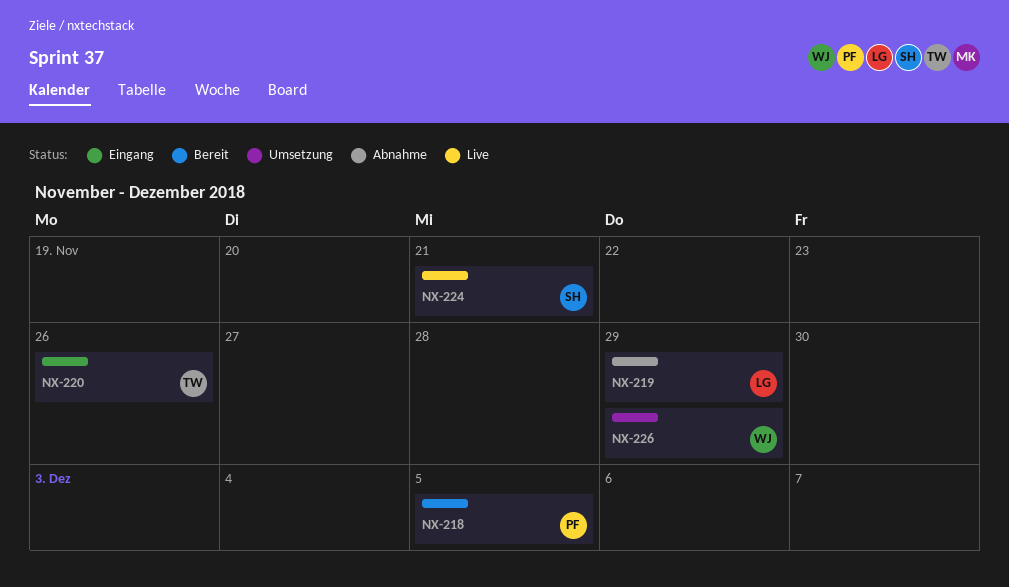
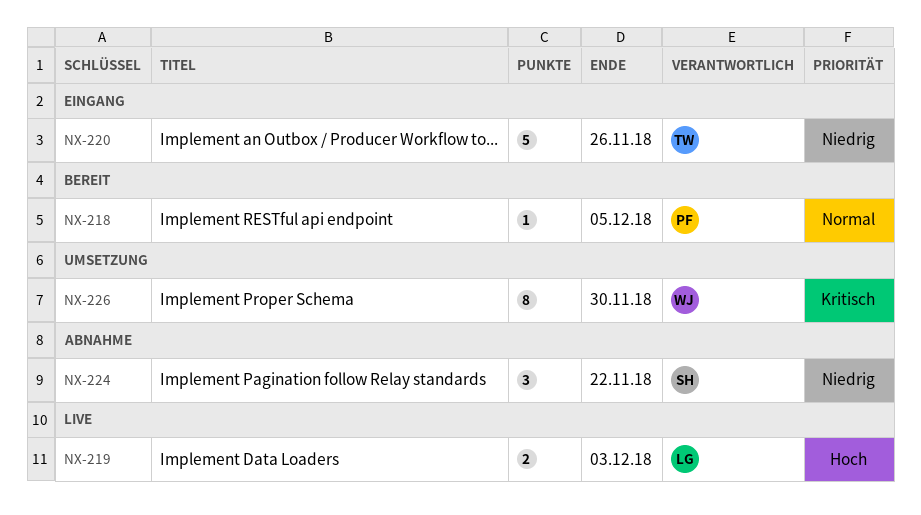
NX-219, status: Abnahme -> Live
NX-219, due: Nov 29 -> Dec 3
NX-224, status: Live -> Abnahme
NX-224, due: Nov 21 -> Nov 22
NX-226, due: Nov 29 -> Nov 30

